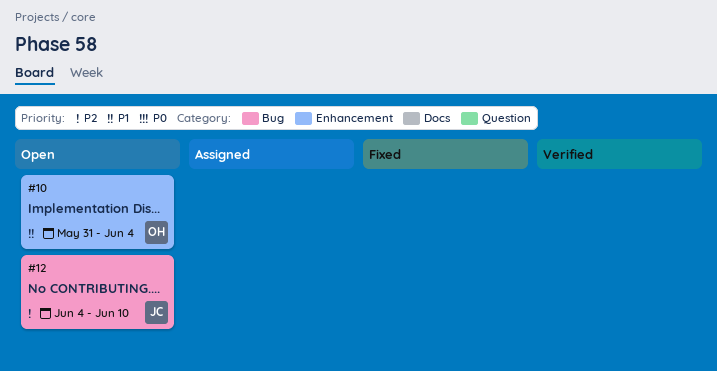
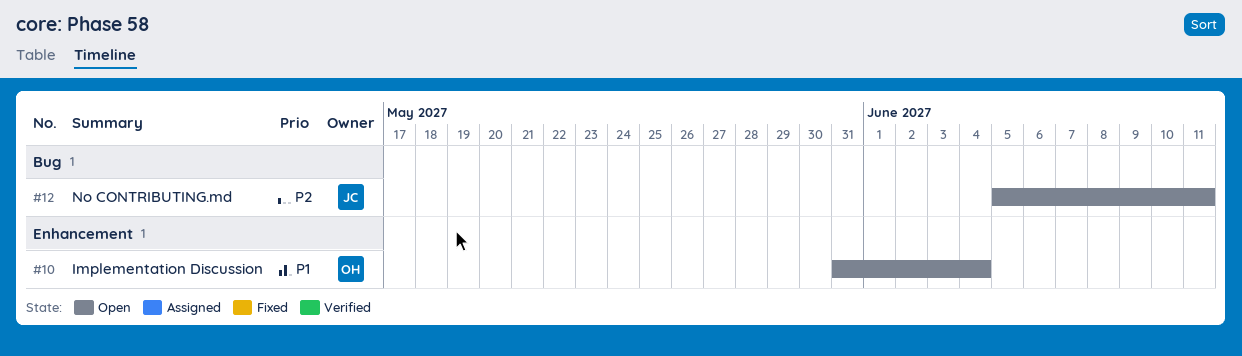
#12, start: Jun 4 -> Jun 5
#12, due: Jun 10 -> Jun 11

